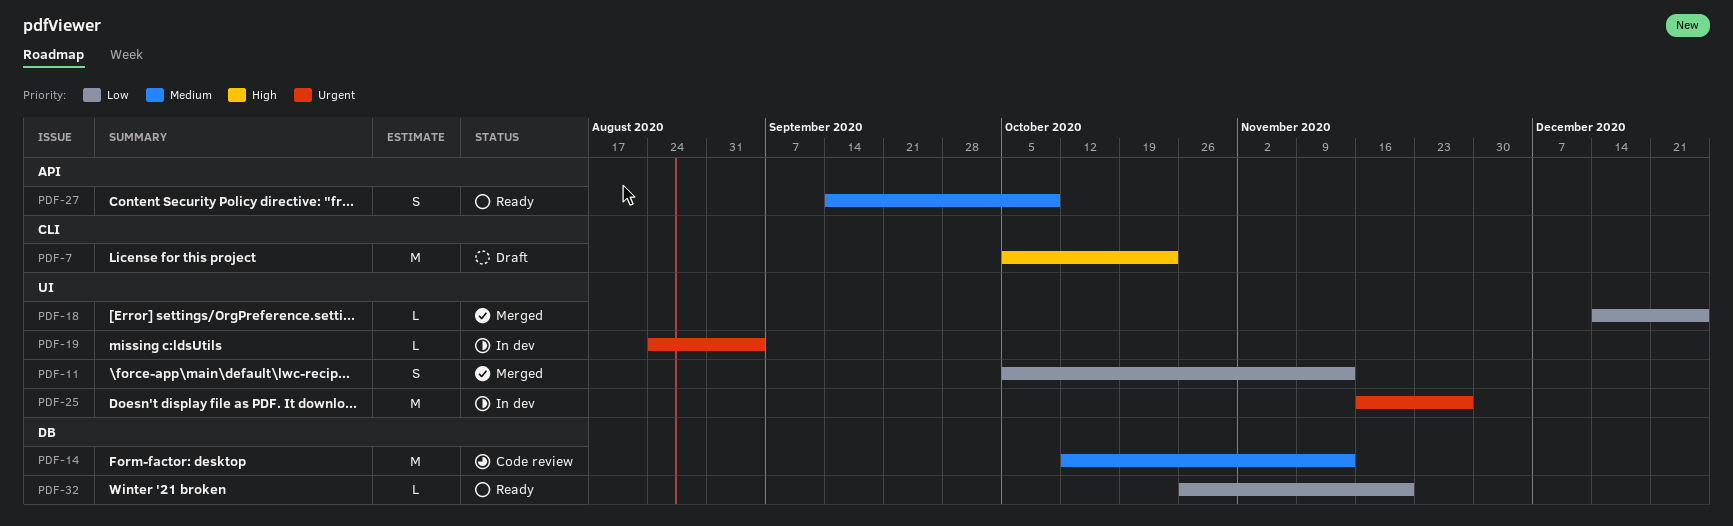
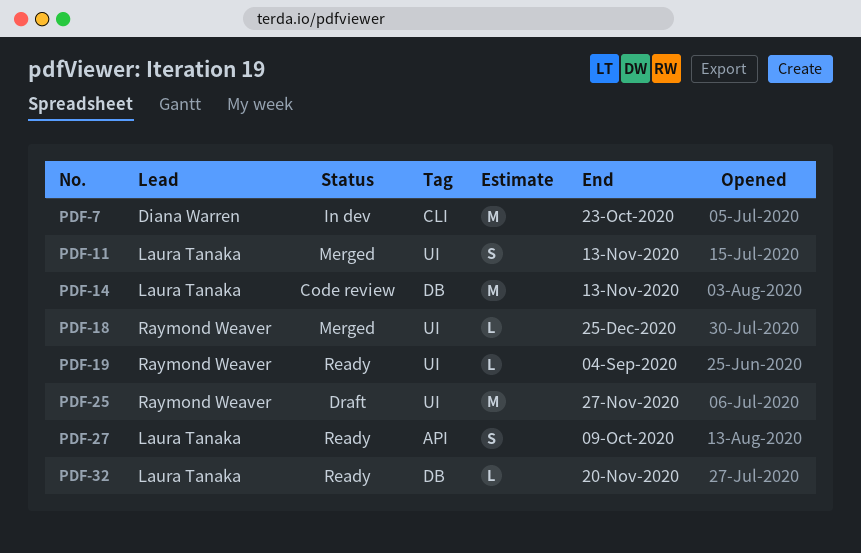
PDF-7, status: Draft -> In dev
PDF-19, status: In dev -> Ready
PDF-25, status: In dev -> Draft

